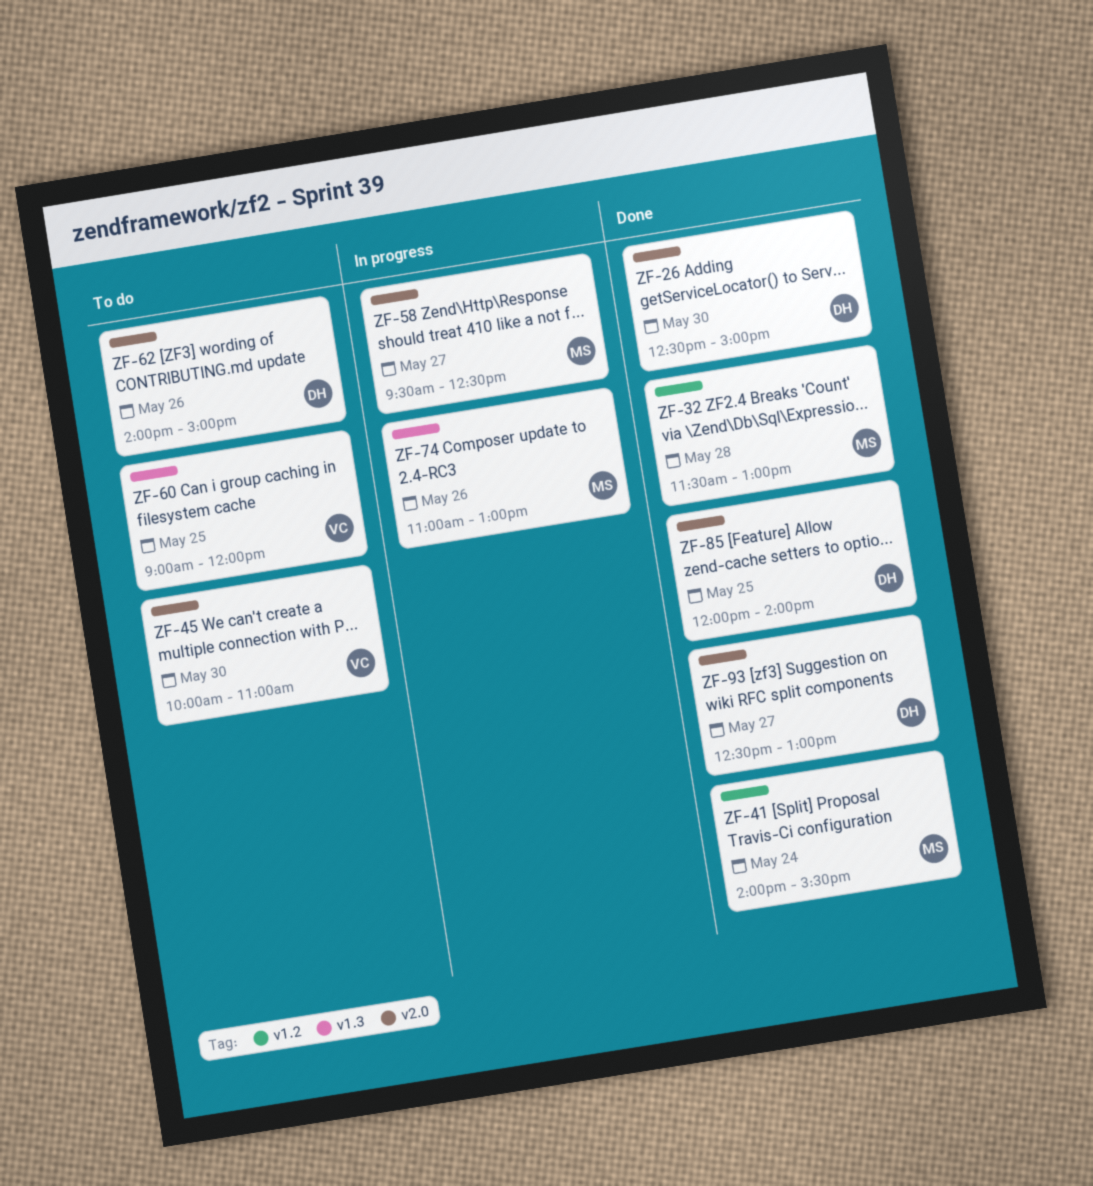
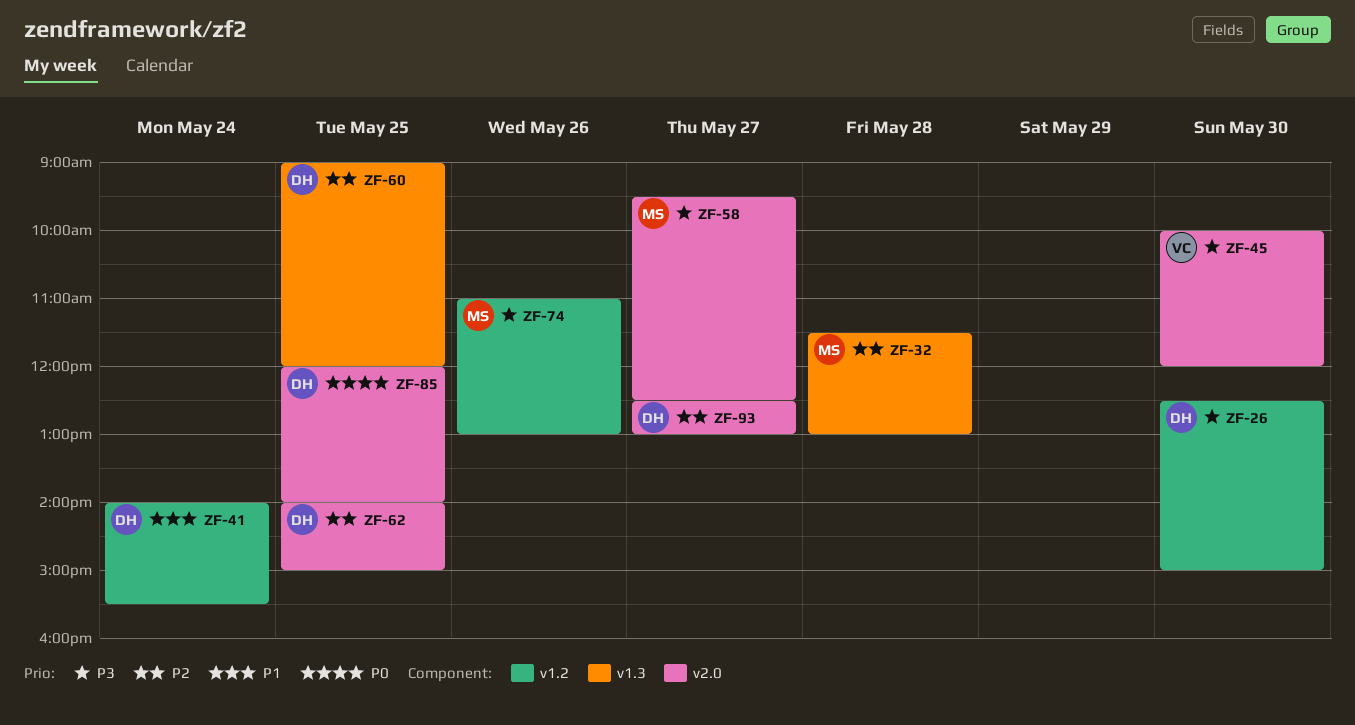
ZF-26, label: v2.0 -> v1.2
ZF-32, label: v1.2 -> v1.3
ZF-41, owner: MS -> DH
ZF-45, ends: 11:00 -> 12:00
ZF-60, owner: VC -> DH
ZF-62, day: May 26 -> May 25
ZF-74, label: v1.3 -> v1.2

